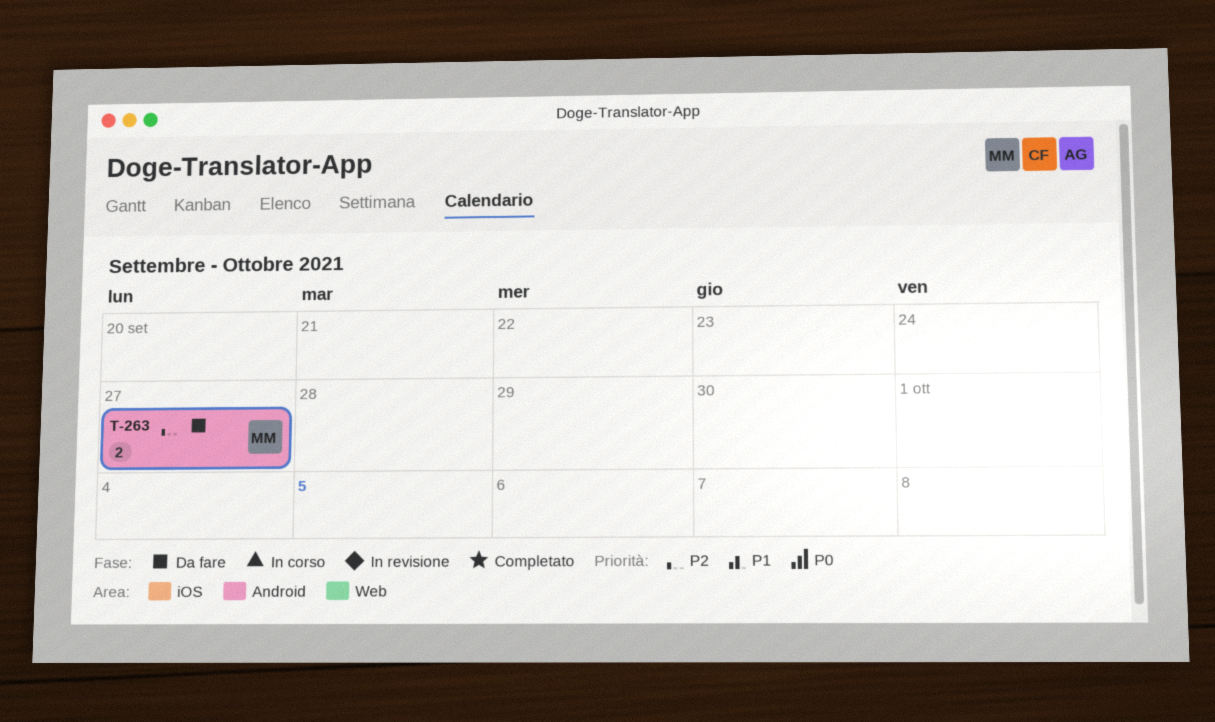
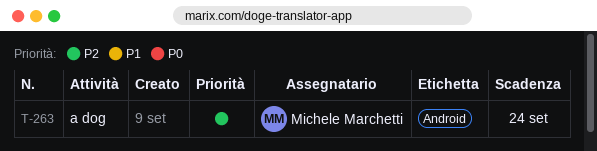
T-263, due: Sep 27 -> Sep 24

